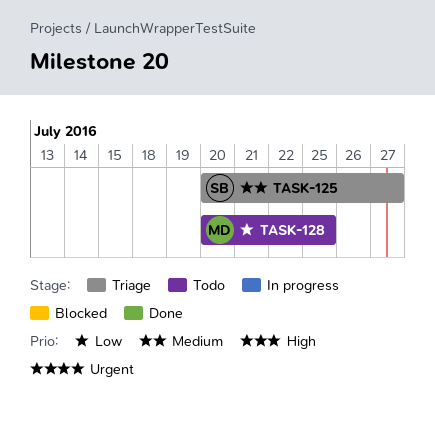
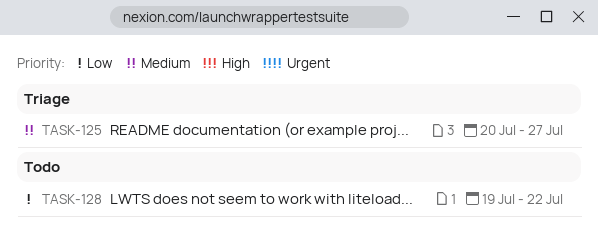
TASK-128, start: Jul 20 -> Jul 19
TASK-128, due: Jul 25 -> Jul 22

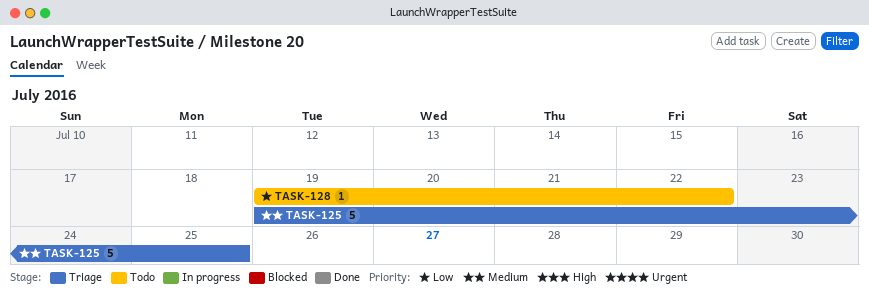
TASK-125, start: Jul 20 -> Jul 19
TASK-125, due: Jul 27 -> Jul 25

